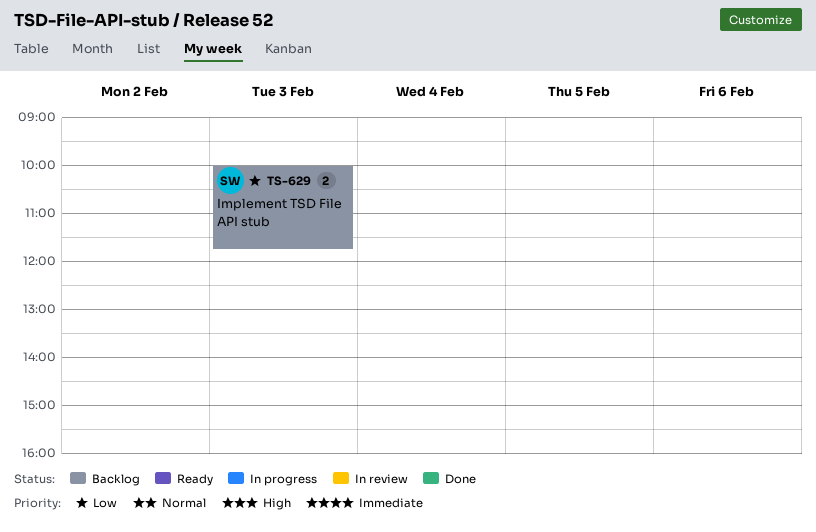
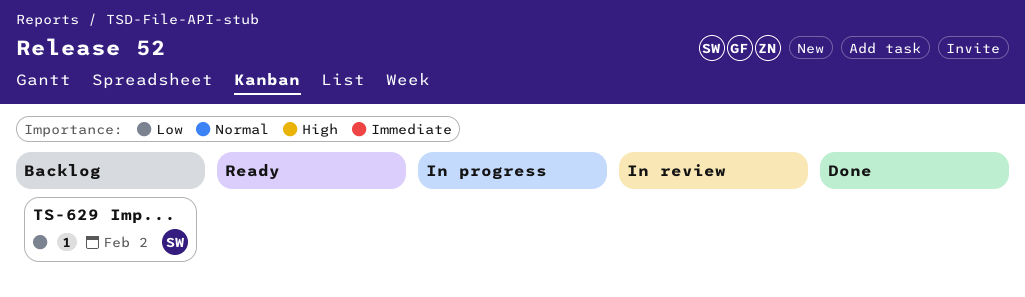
TS-629, estimate: 2 -> 1
TS-629, day: Feb 3 -> Feb 2

